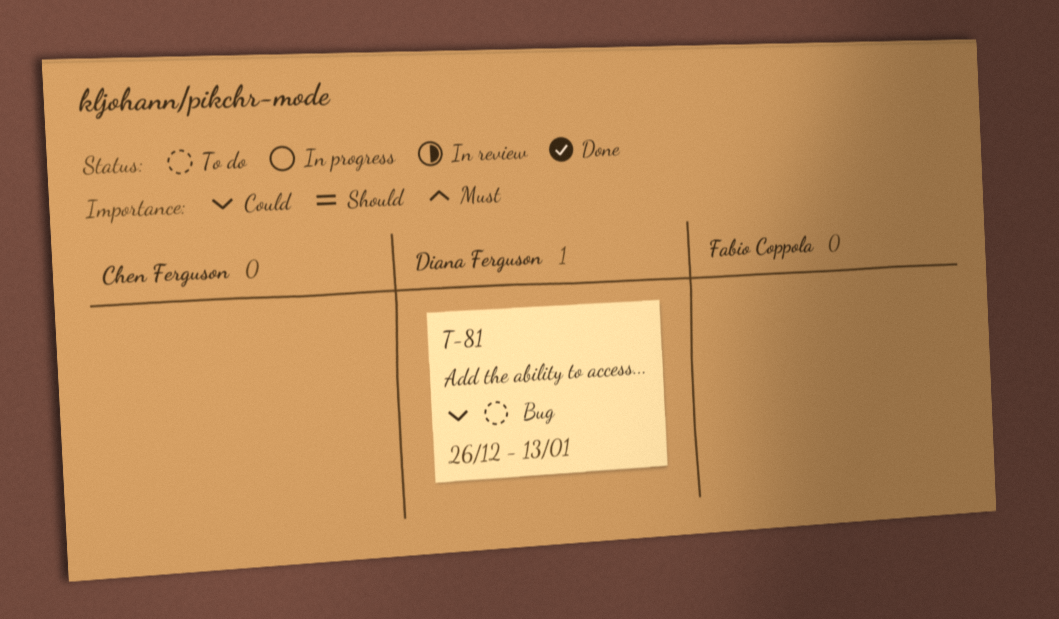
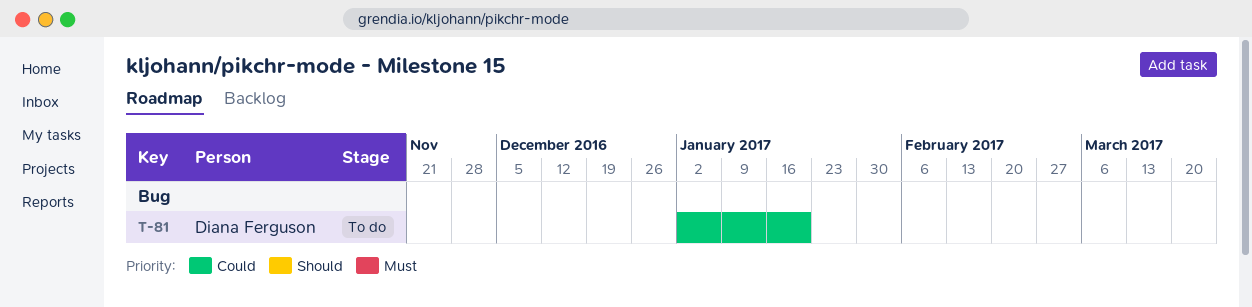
T-81, start: Dec 26 -> Jan 2
T-81, due: Jan 13 -> Jan 20

